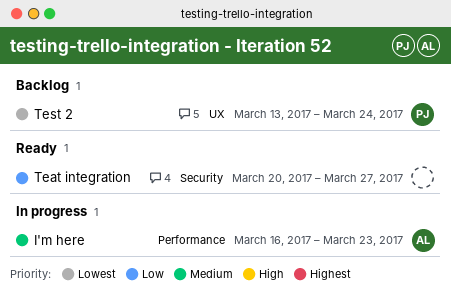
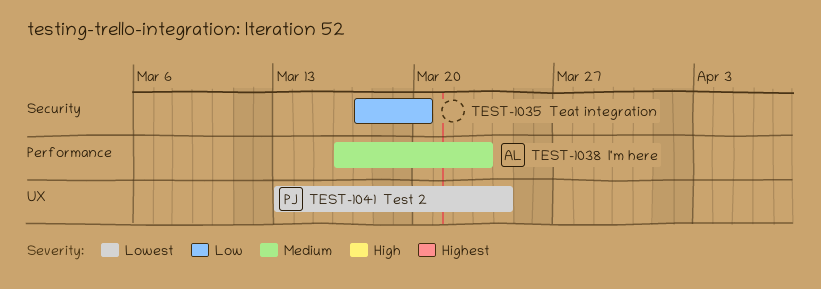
Teat integration, start: Mar 20 -> Mar 17
Teat integration, due: Mar 27 -> Mar 20

